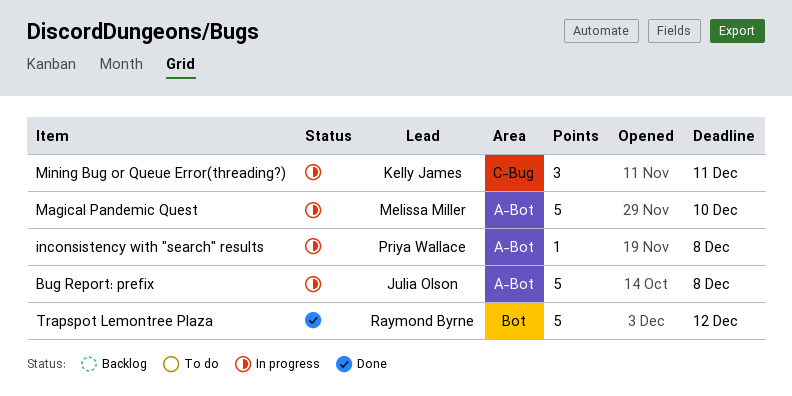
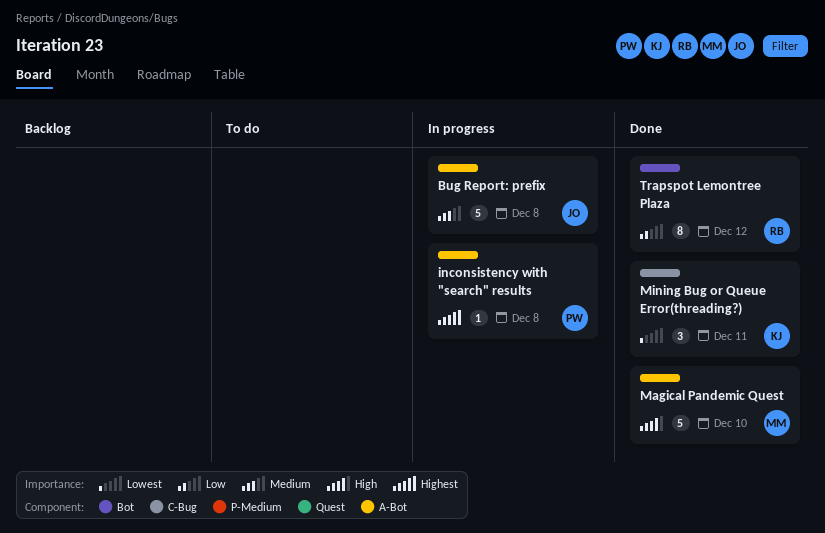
Magical Pandemic Quest, status: In progress -> Done
Mining Bug or Queue Error(threading?), status: In progress -> Done
Trapspot Lemontree Plaza, estimate: 5 -> 8

